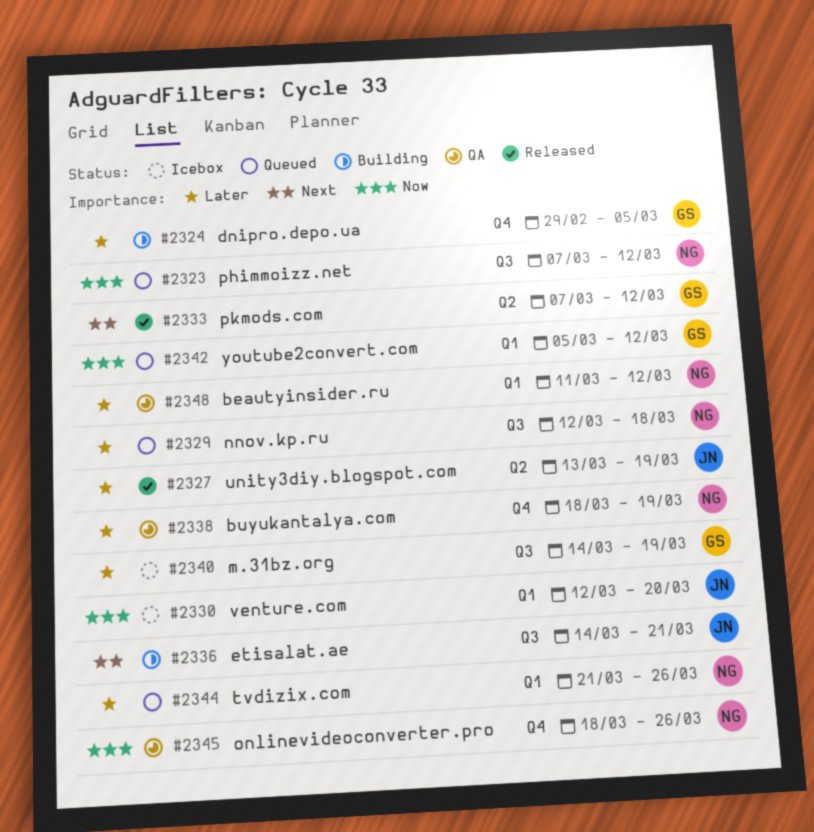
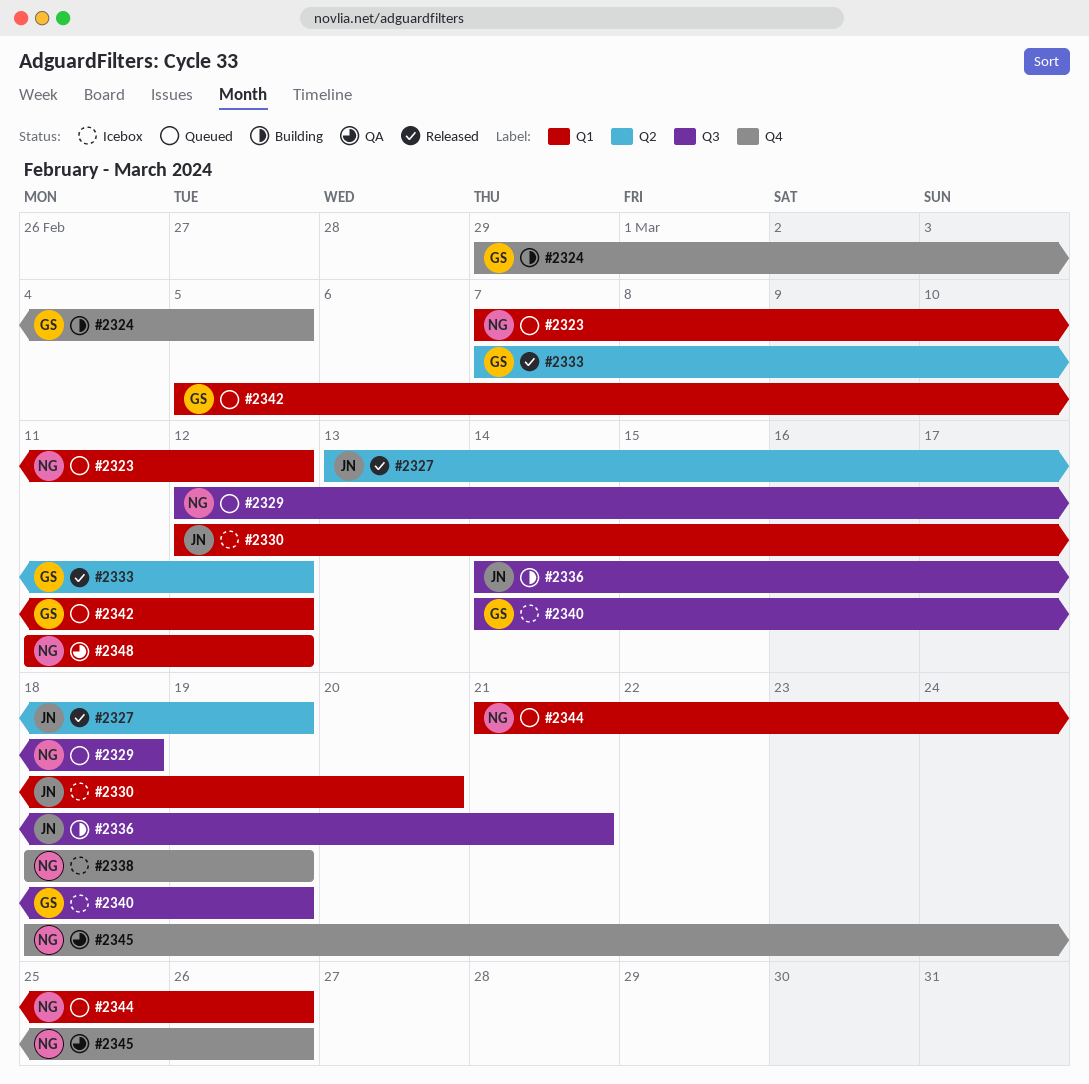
#2323, label: Q3 -> Q1
#2338, status: QA -> Icebox

